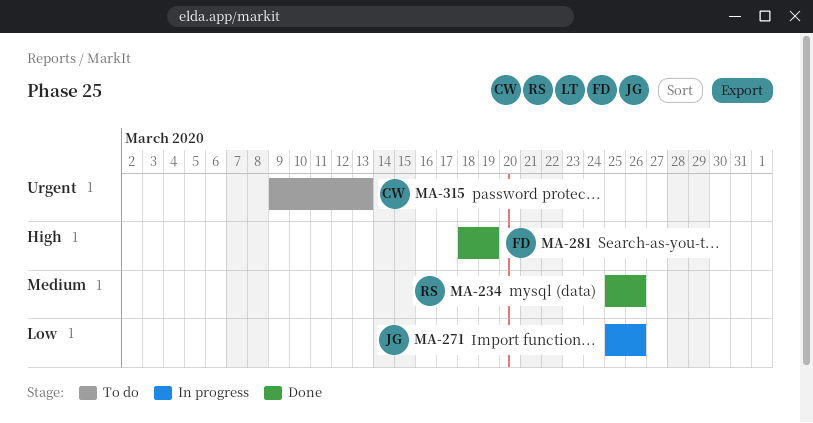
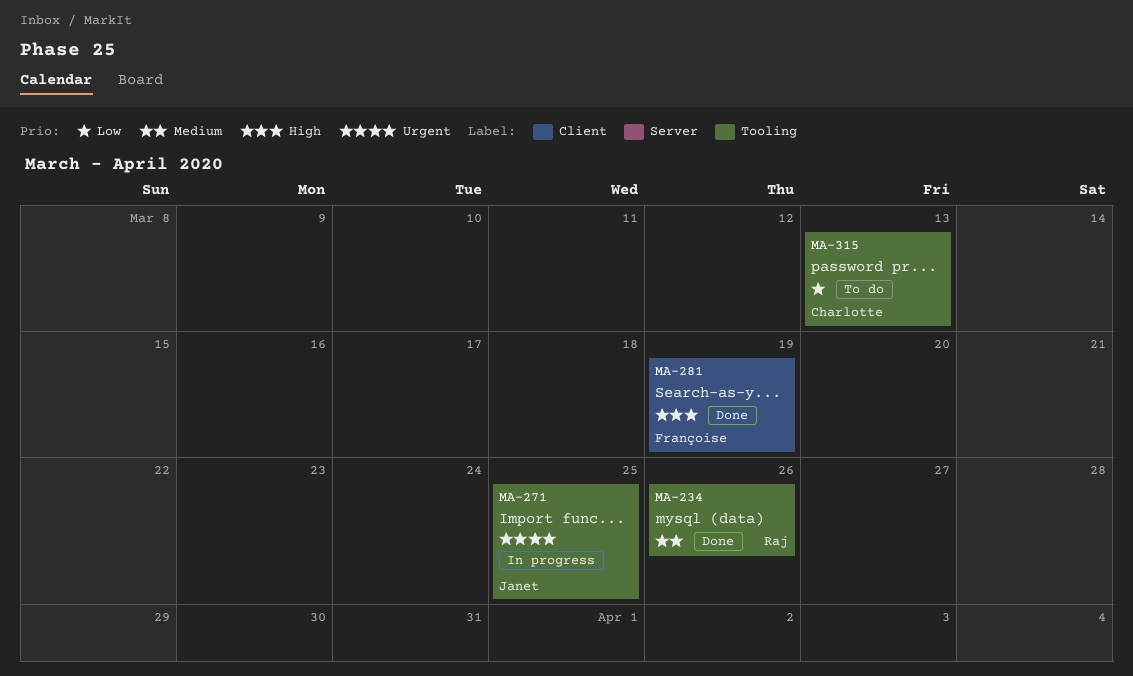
MA-271, priority: Low -> Urgent
MA-271, due: Mar 26 -> Mar 25
MA-315, priority: Urgent -> Low

